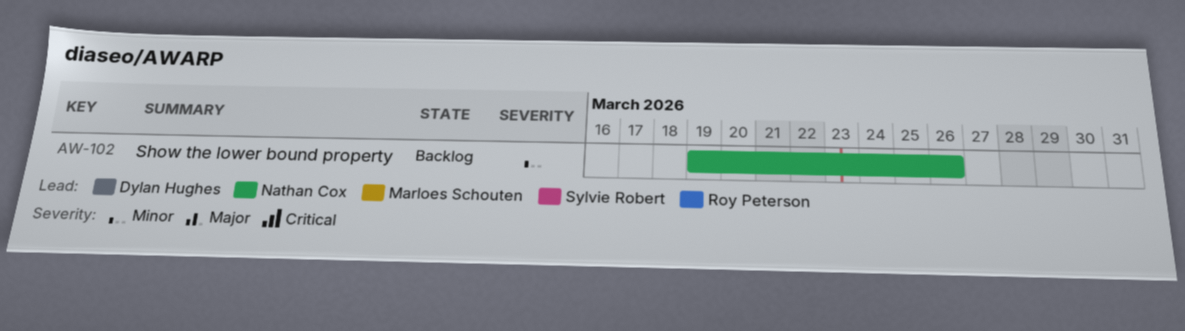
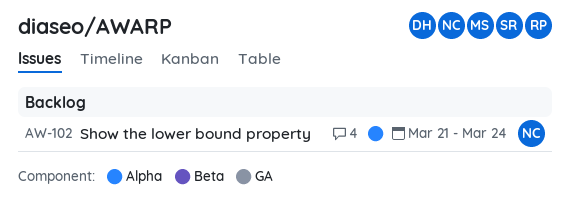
AW-102, start: Mar 19 -> Mar 21
AW-102, due: Mar 26 -> Mar 24

